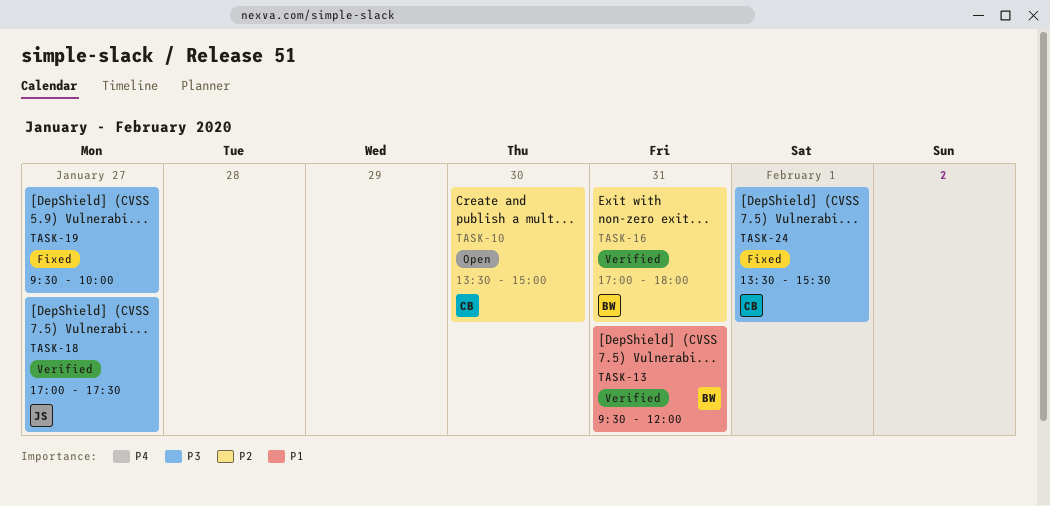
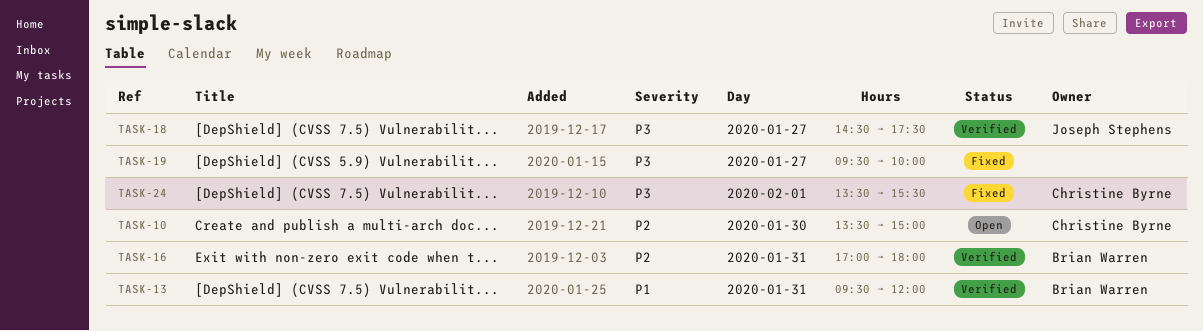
TASK-18, begins: 17:00 -> 14:30

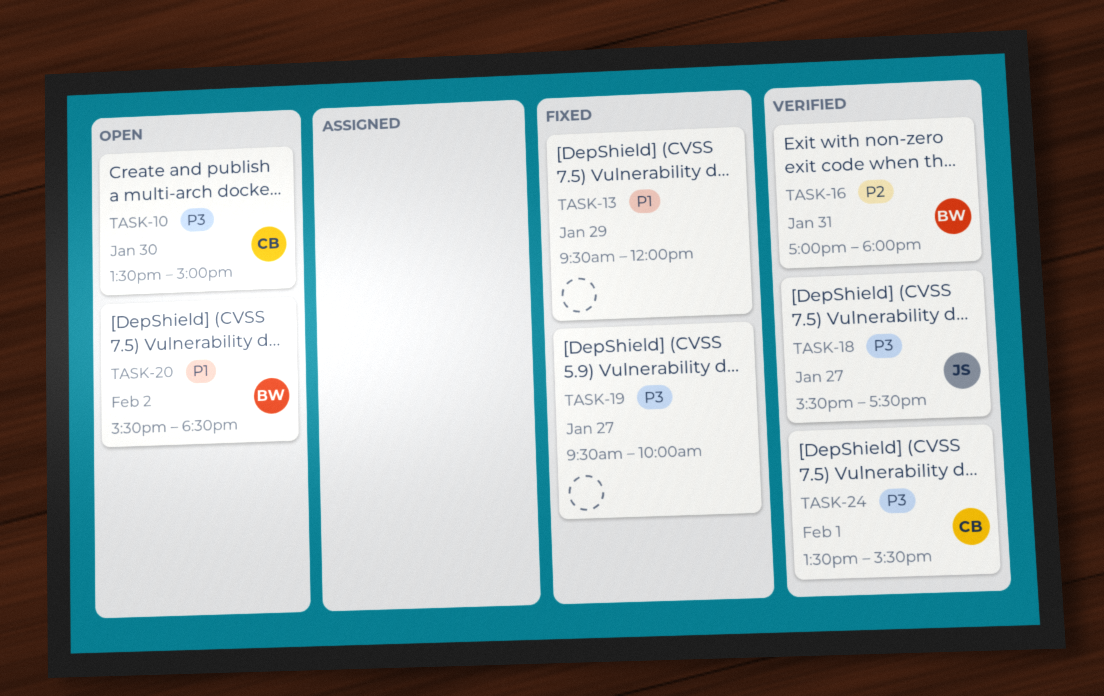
TASK-10, priority: P2 -> P3
TASK-13, status: Verified -> Fixed
TASK-13, owner: Brian Warren -> none
TASK-13, day: Jan 31 -> Jan 29
TASK-18, begins: 14:30 -> 15:30
TASK-20: none -> present
TASK-24, status: Fixed -> Verified

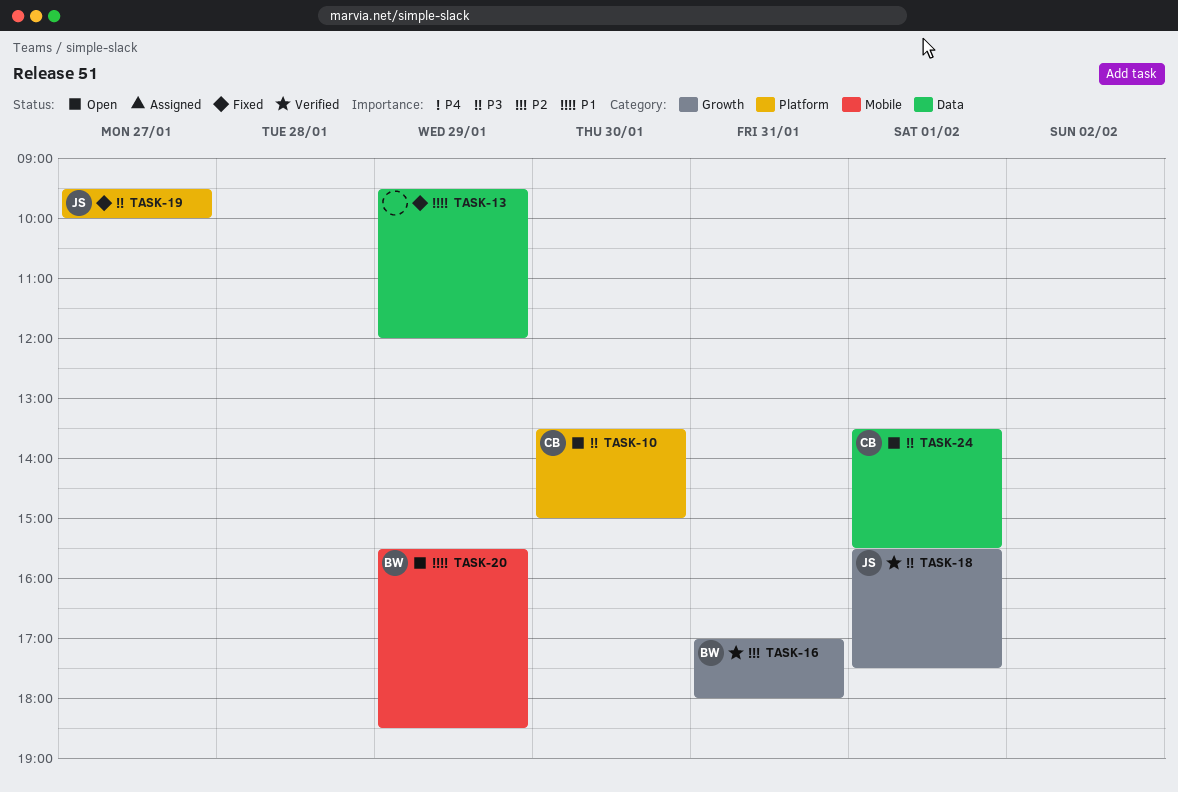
TASK-18, day: Jan 27 -> Feb 1
TASK-19, owner: none -> JS
TASK-20, day: Feb 2 -> Jan 29
TASK-24, status: Verified -> Open

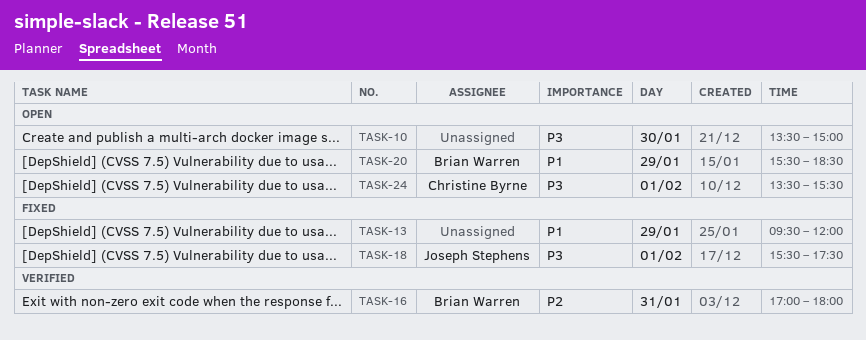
TASK-10, owner: Christine Byrne -> none
TASK-18, status: Verified -> Fixed
TASK-19: present -> none

